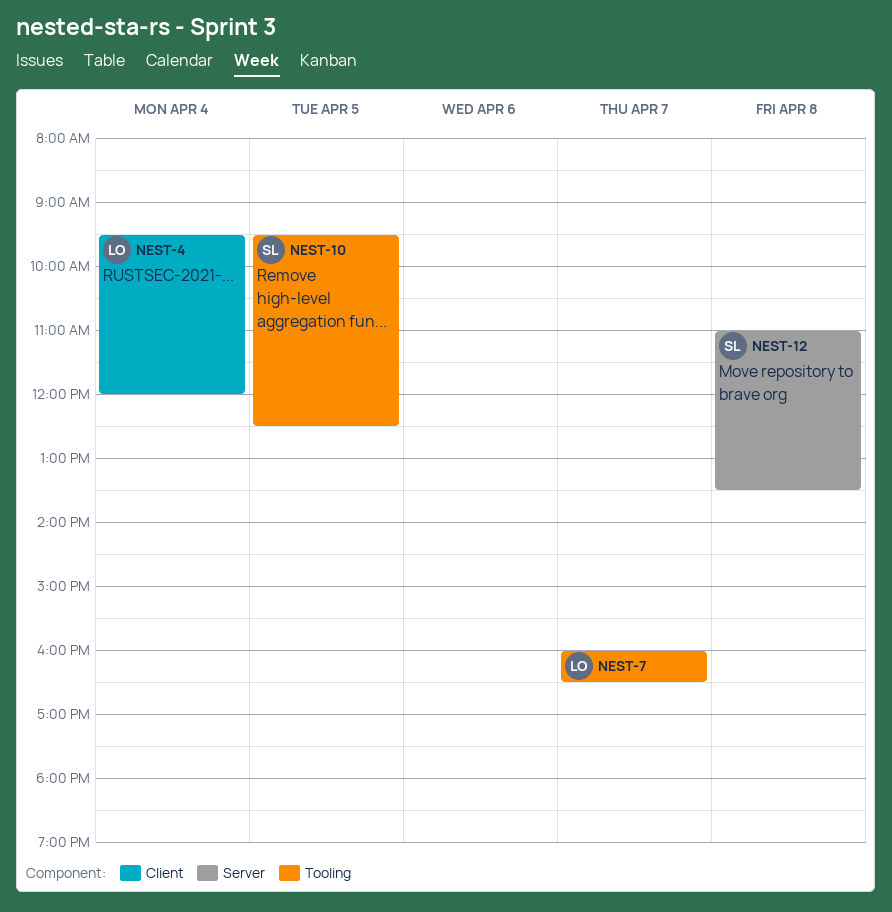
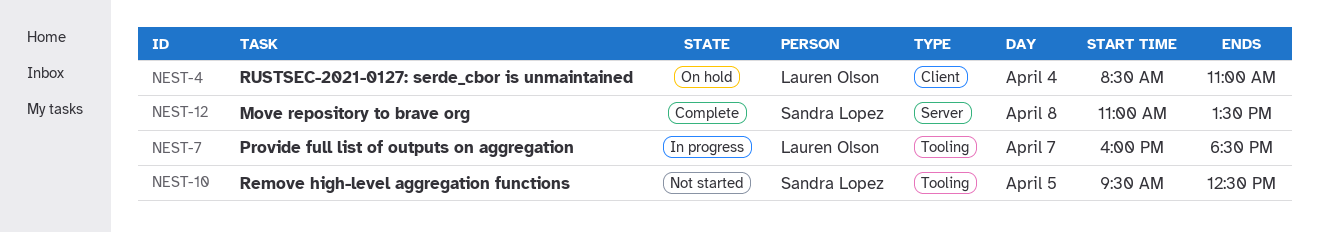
NEST-4, begins: 09:30 -> 08:30
NEST-4, ends: 12:00 -> 11:00
NEST-7, ends: 16:30 -> 18:30

